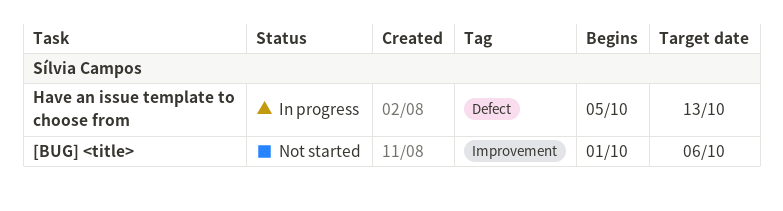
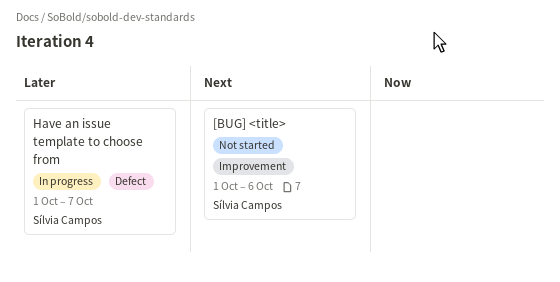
Have an issue template to choose from, start: Oct 5 -> Oct 1
Have an issue template to choose from, due: Oct 13 -> Oct 7

